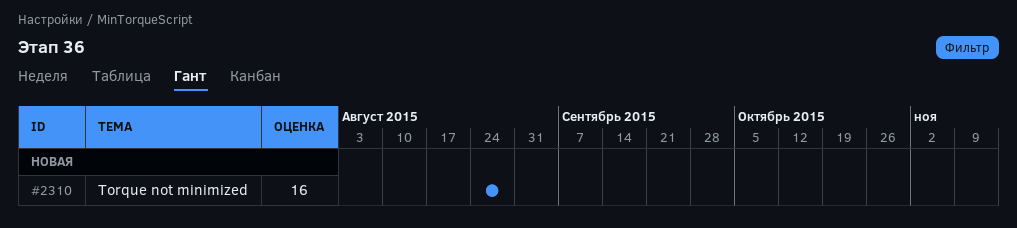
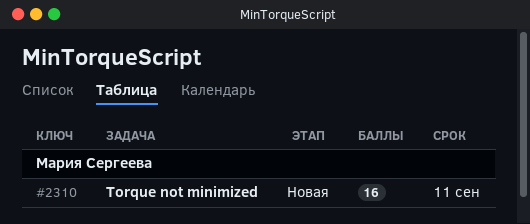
#2310, due: Aug 28 -> Sep 11

